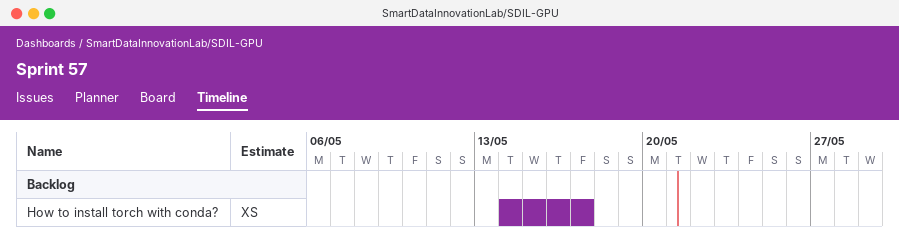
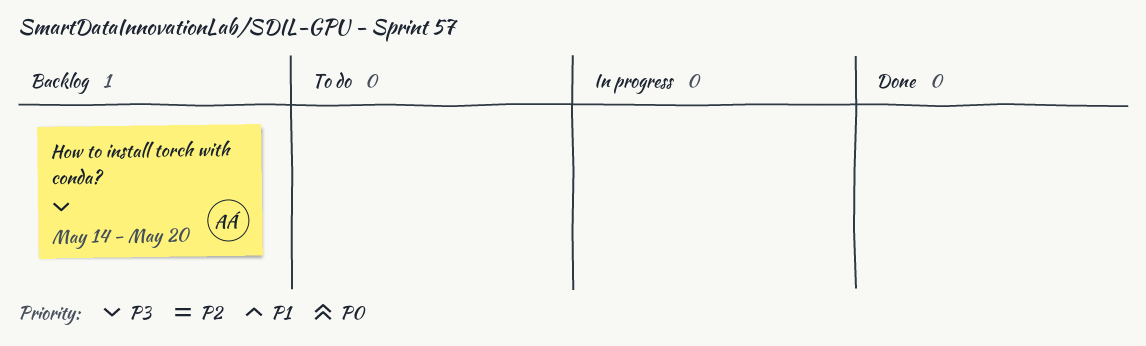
How to install torch with conda?, due: May 17 -> May 20

